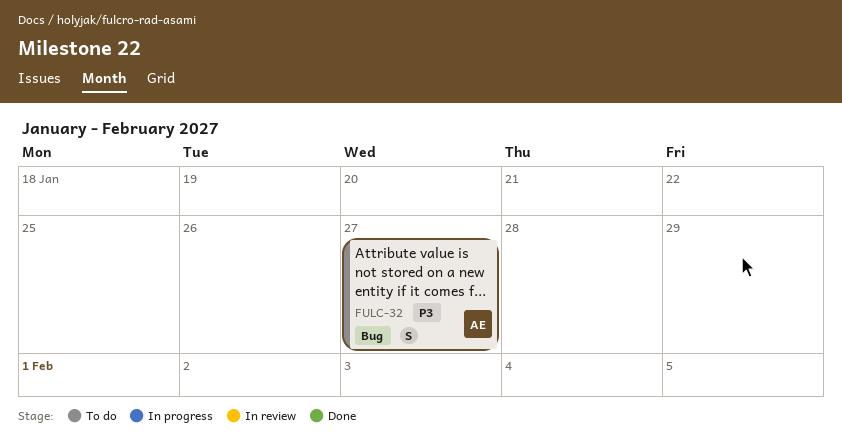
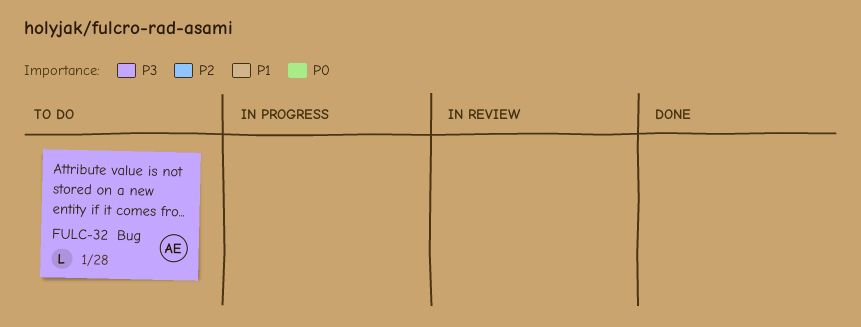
FULC-32, estimate: S -> L
FULC-32, due: Jan 27 -> Jan 28

